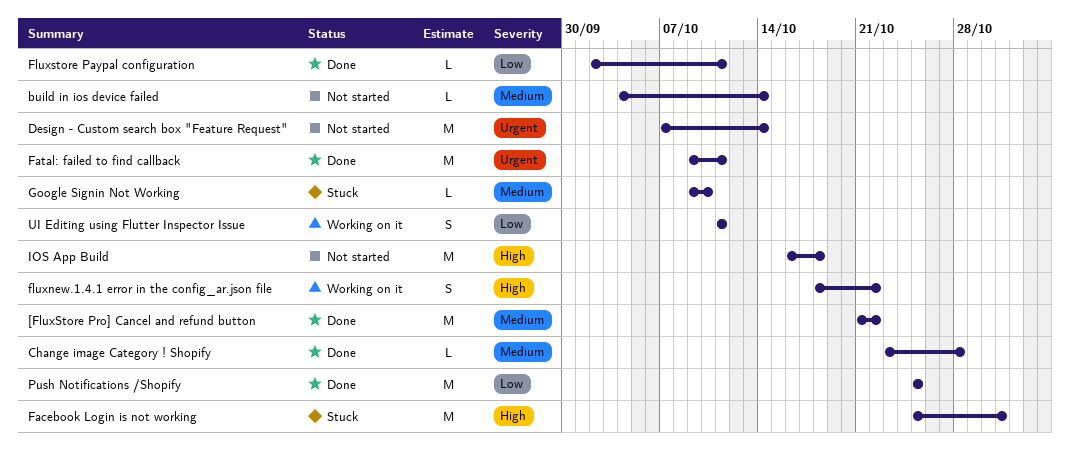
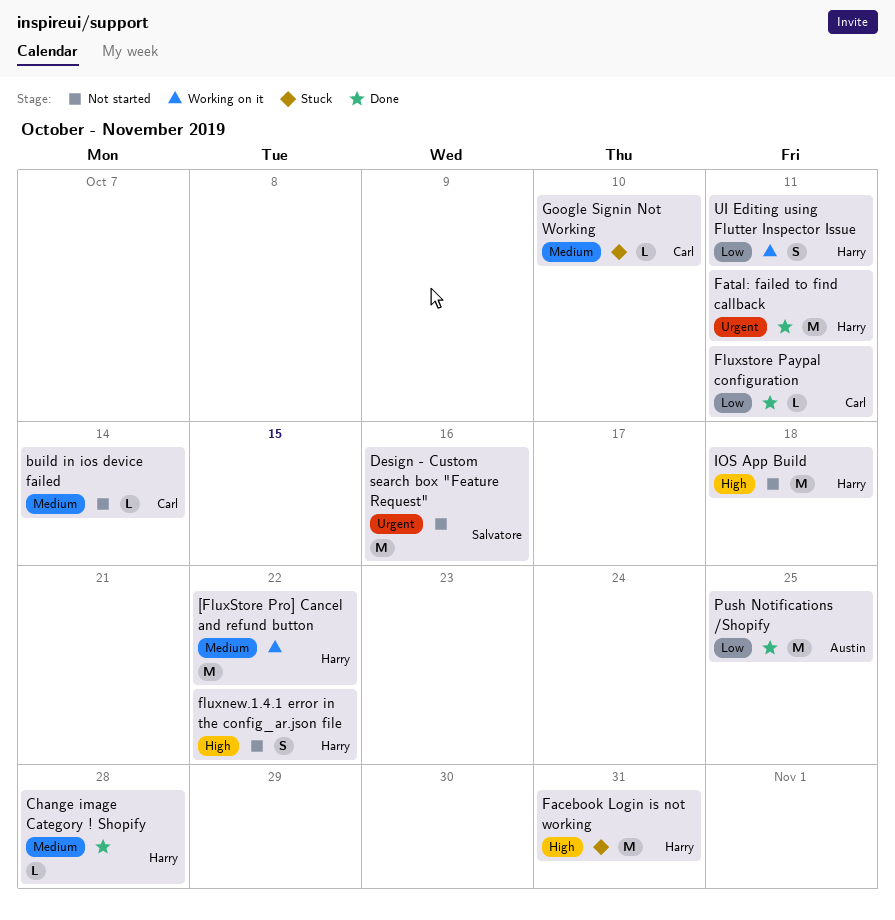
[FluxStore Pro] Cancel and refund button, status: Done -> Working on it
Design - Custom search box "Feature Request", due: Oct 14 -> Oct 16
fluxnew.1.4.1 error in the config_ar.json file, status: Working on it -> Not started

